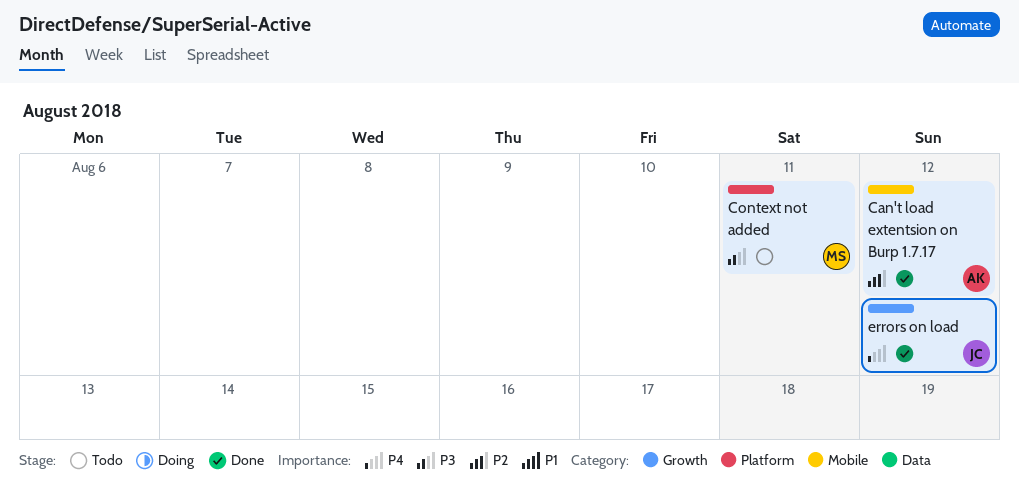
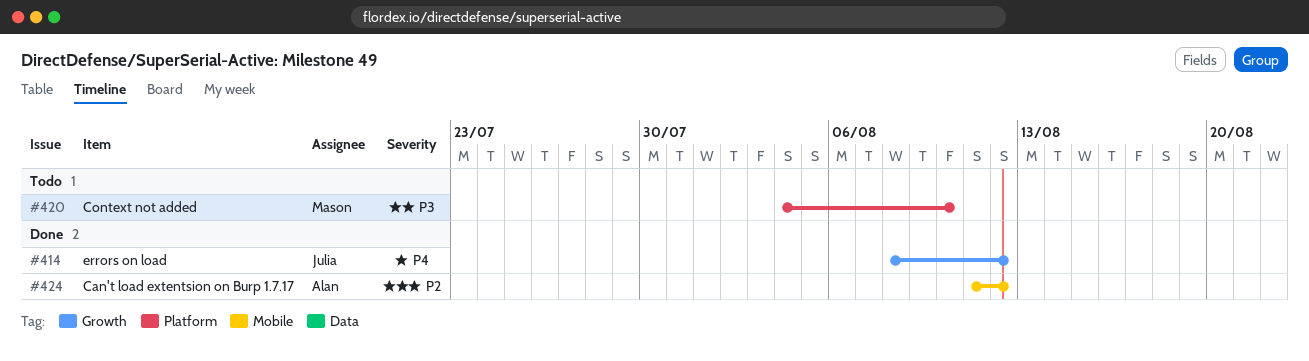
Context not added, due: Aug 11 -> Aug 10

